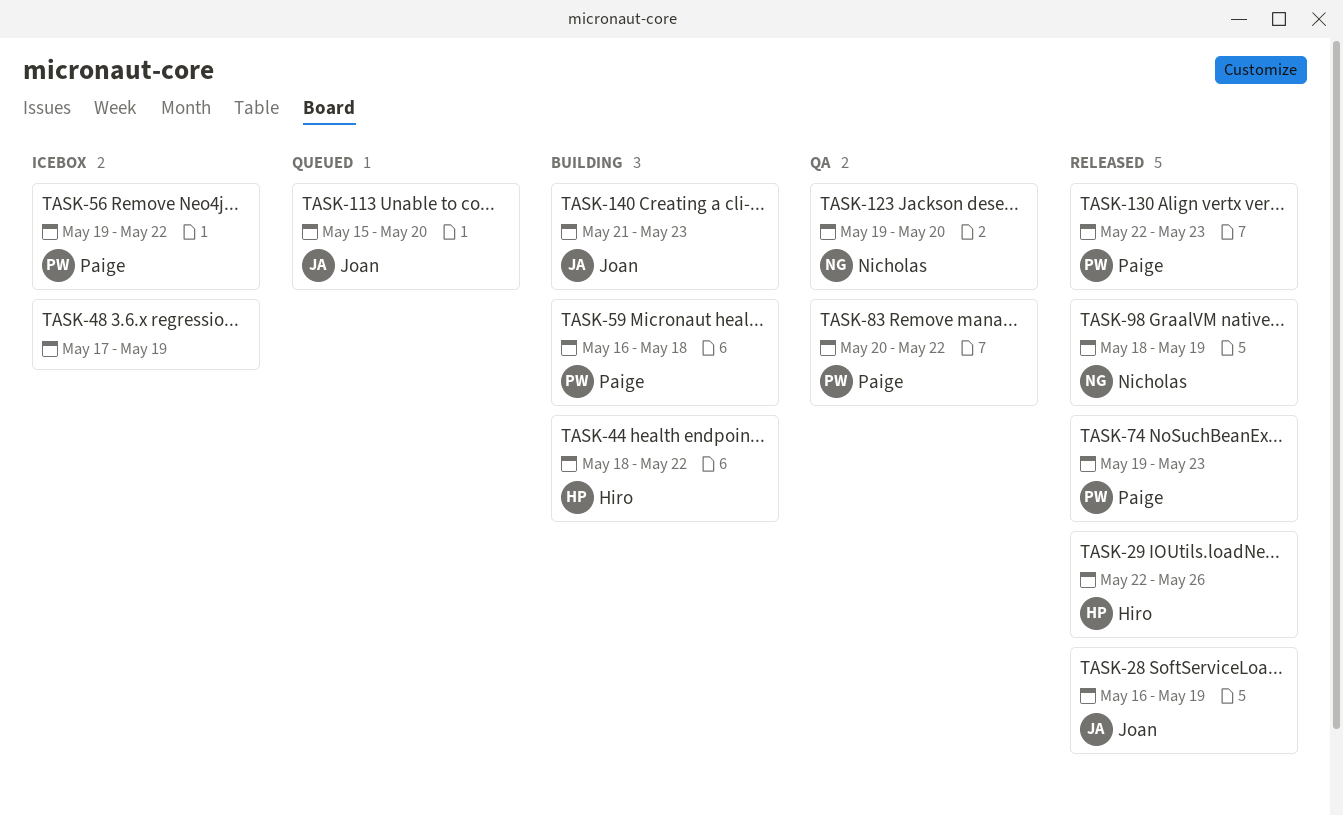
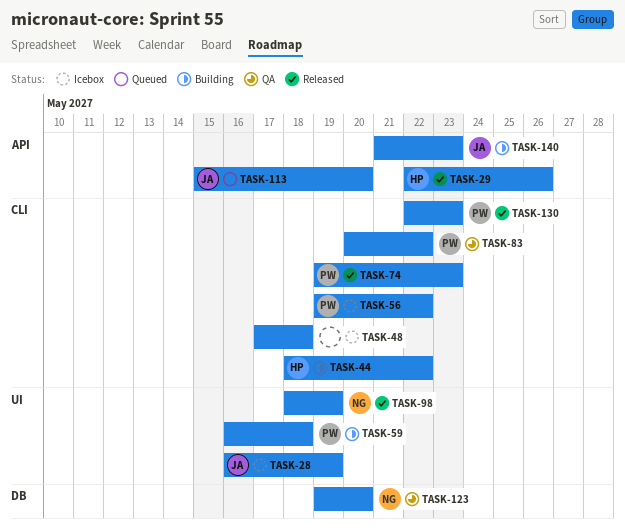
TASK-28, status: Released -> Icebox
TASK-48, due: May 19 -> May 18

